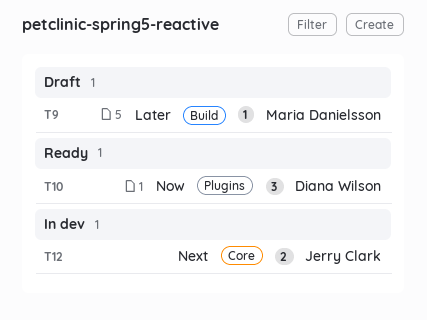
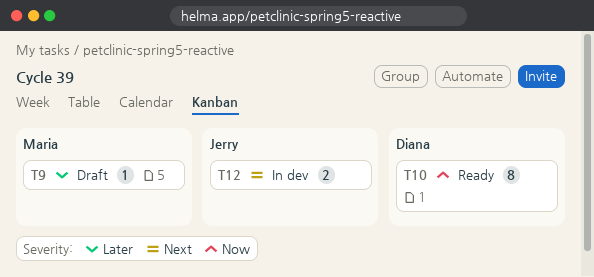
T10, estimate: 3 -> 8

